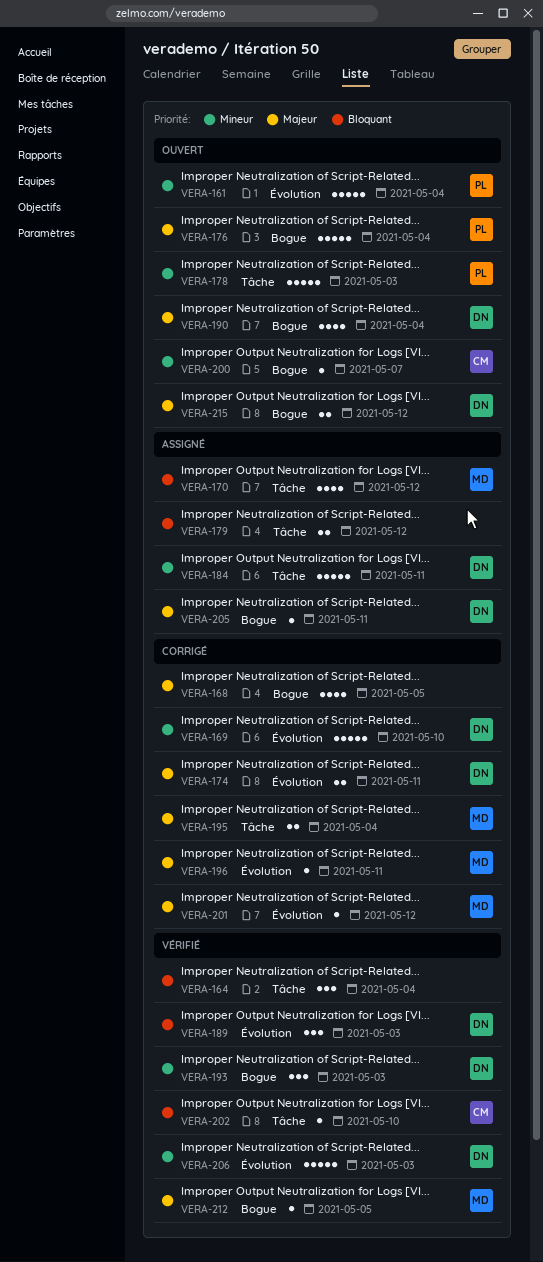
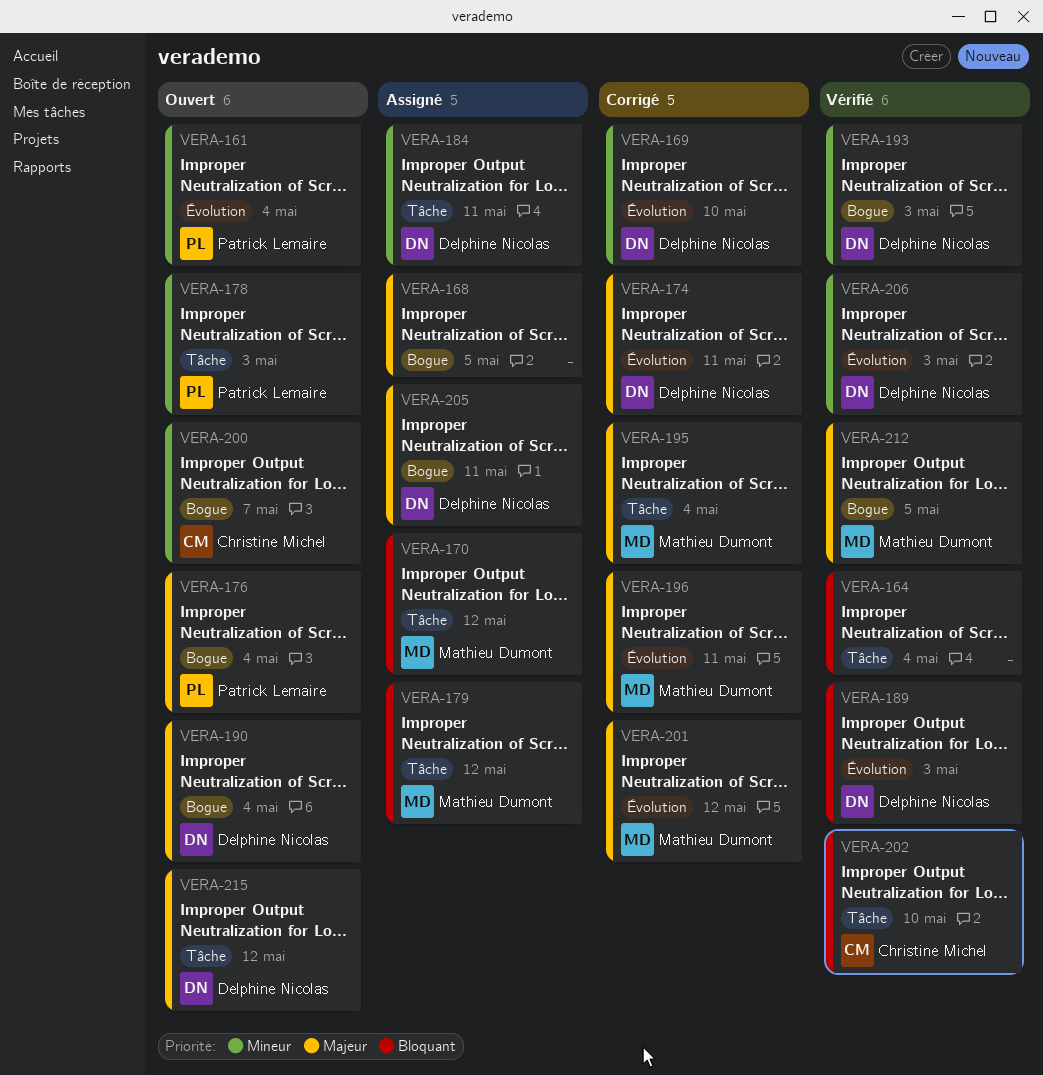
VERA-168, status: Corrigé -> Assigné
VERA-179, owner: none -> Mathieu Dumont
VERA-215, label: Bogue -> Tâche

